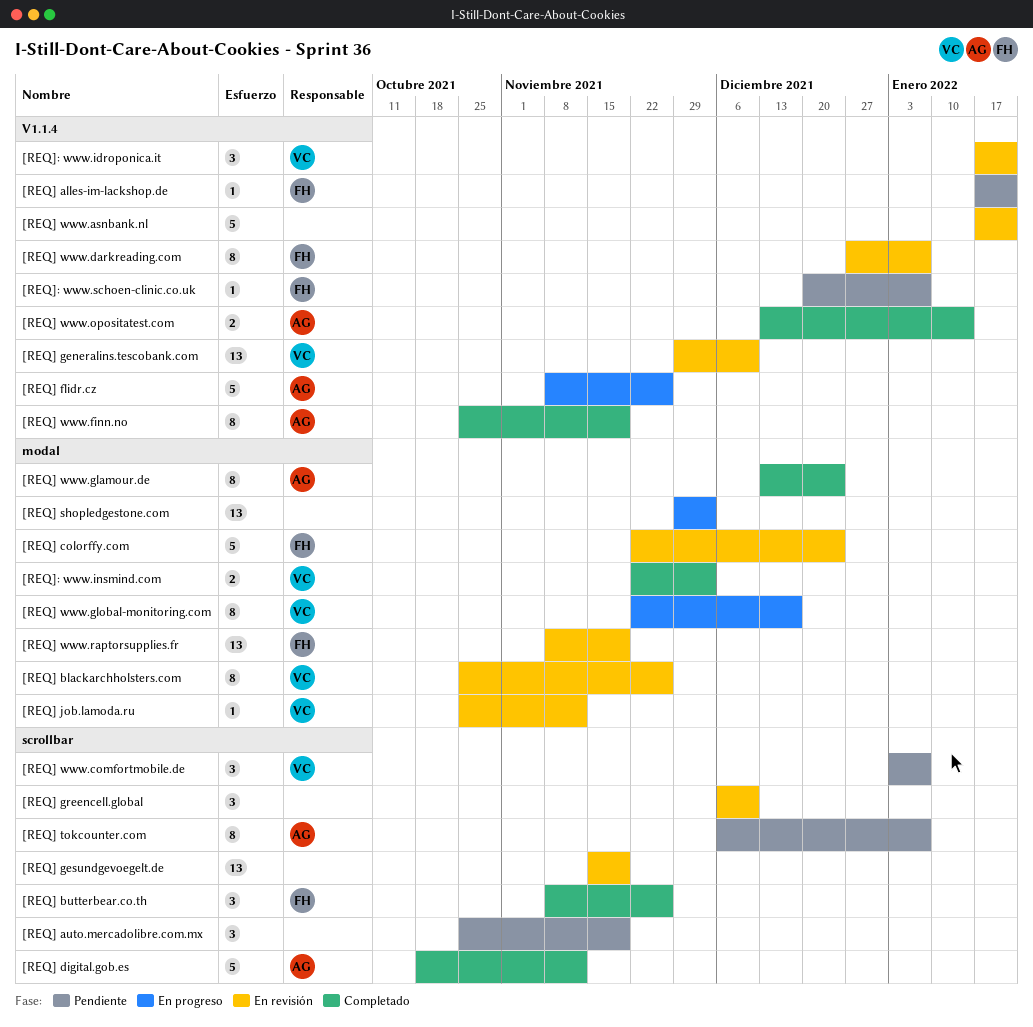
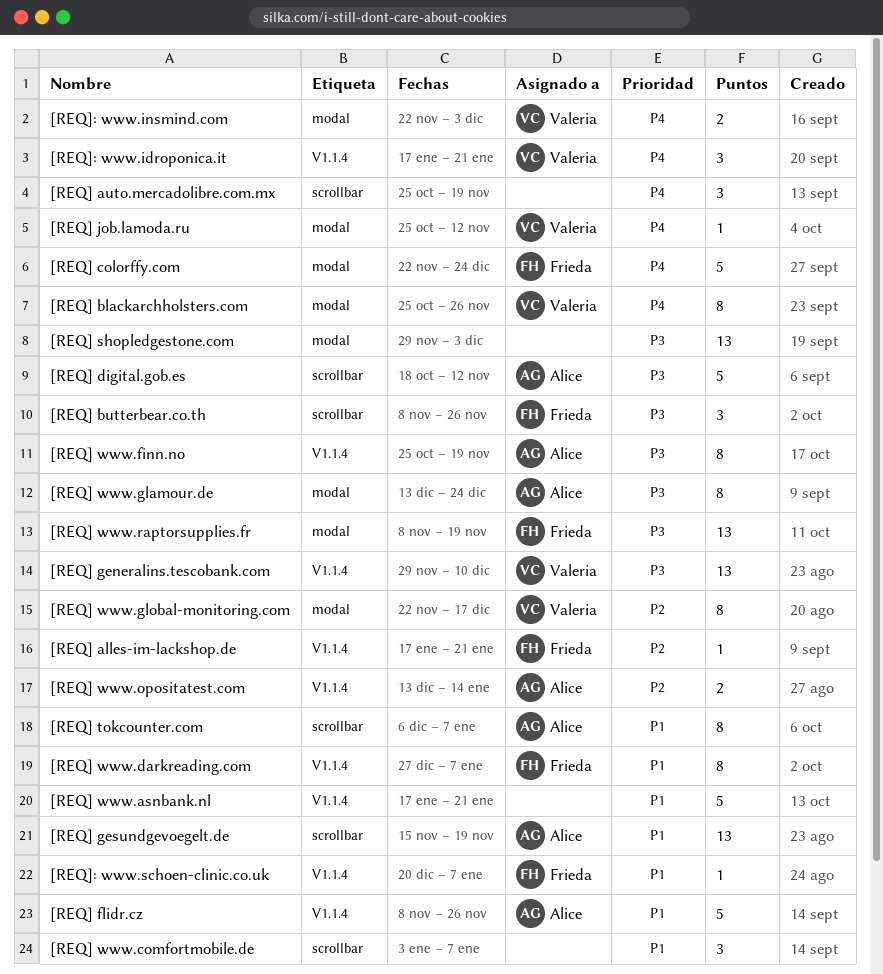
[REQ] gesundgevoegelt.de, owner: none -> Alice
[REQ] greencell.global: present -> none
[REQ] www.comfortmobile.de, owner: Valeria -> none

